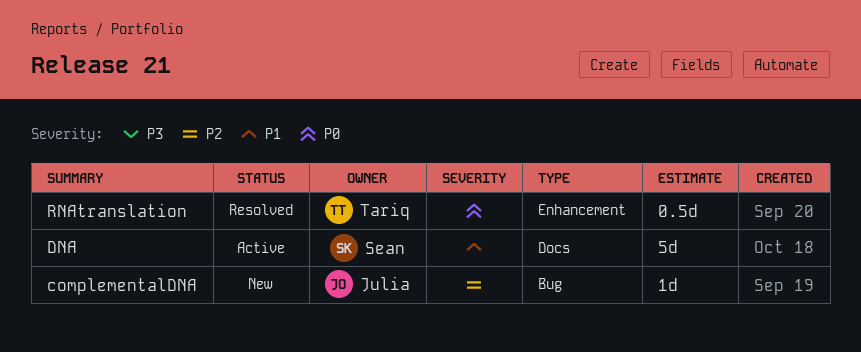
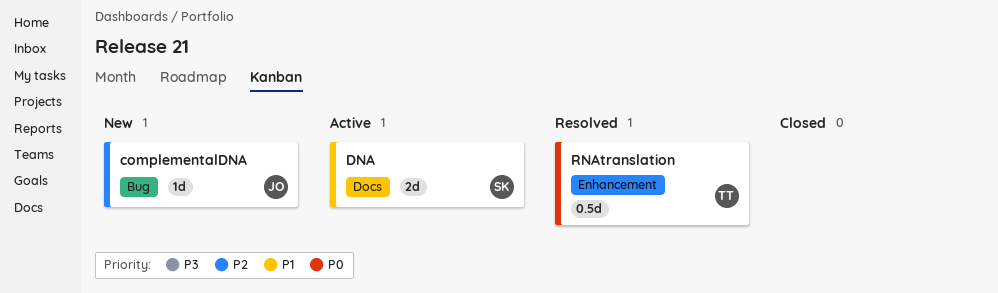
DNA, estimate: 5d -> 2d

